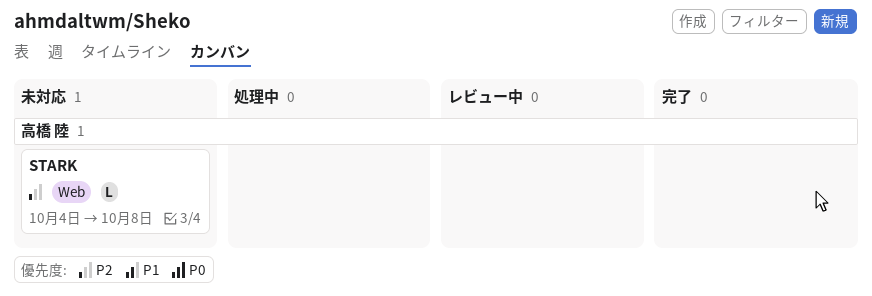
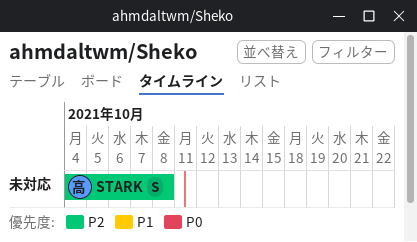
STARK, estimate: L -> S

